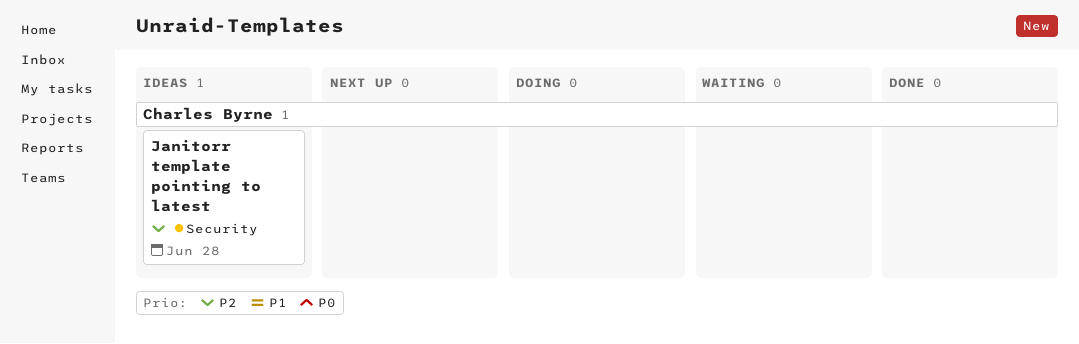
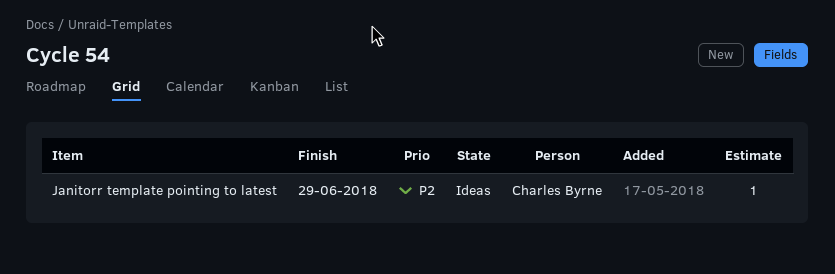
Janitorr template pointing to latest, due: Jun 28 -> Jun 29

